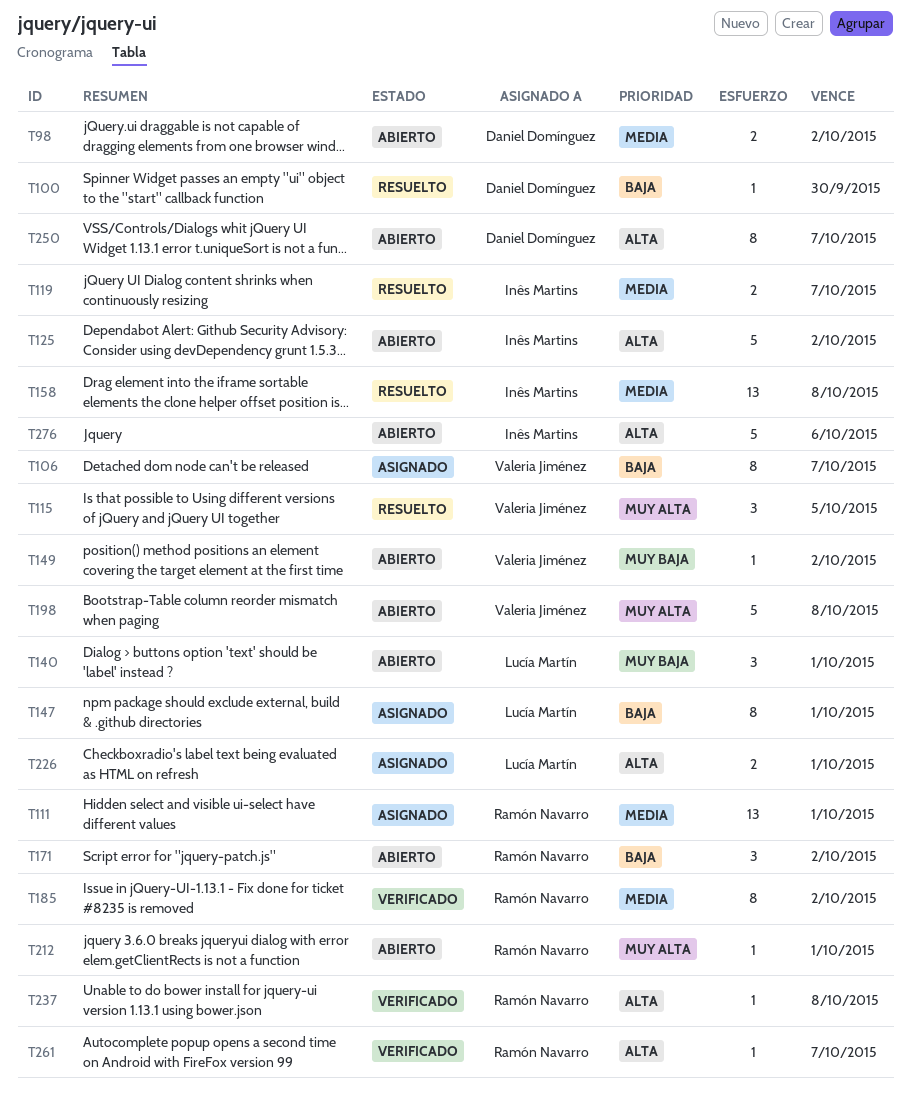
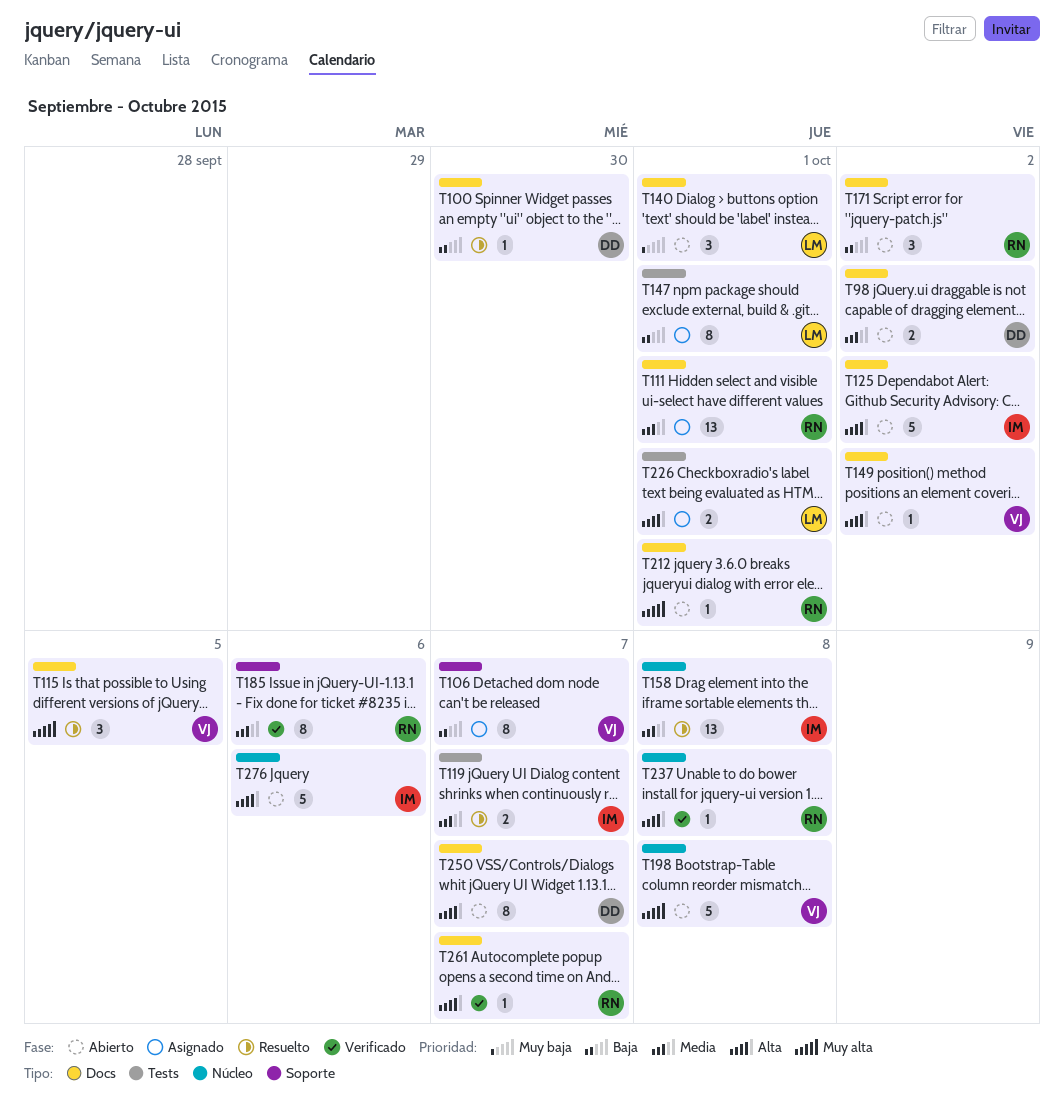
T149, priority: Muy baja -> Alta
T185, due: Oct 2 -> Oct 6

